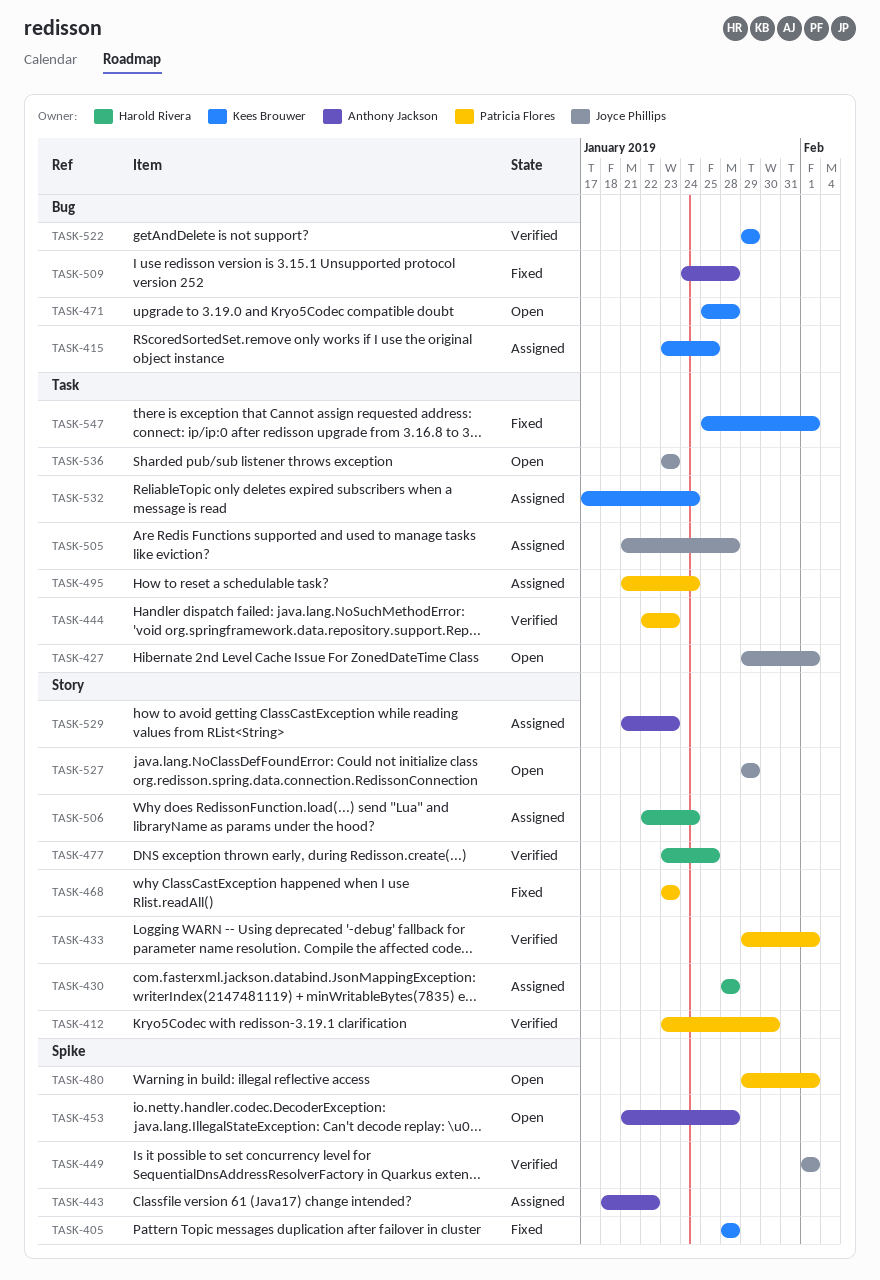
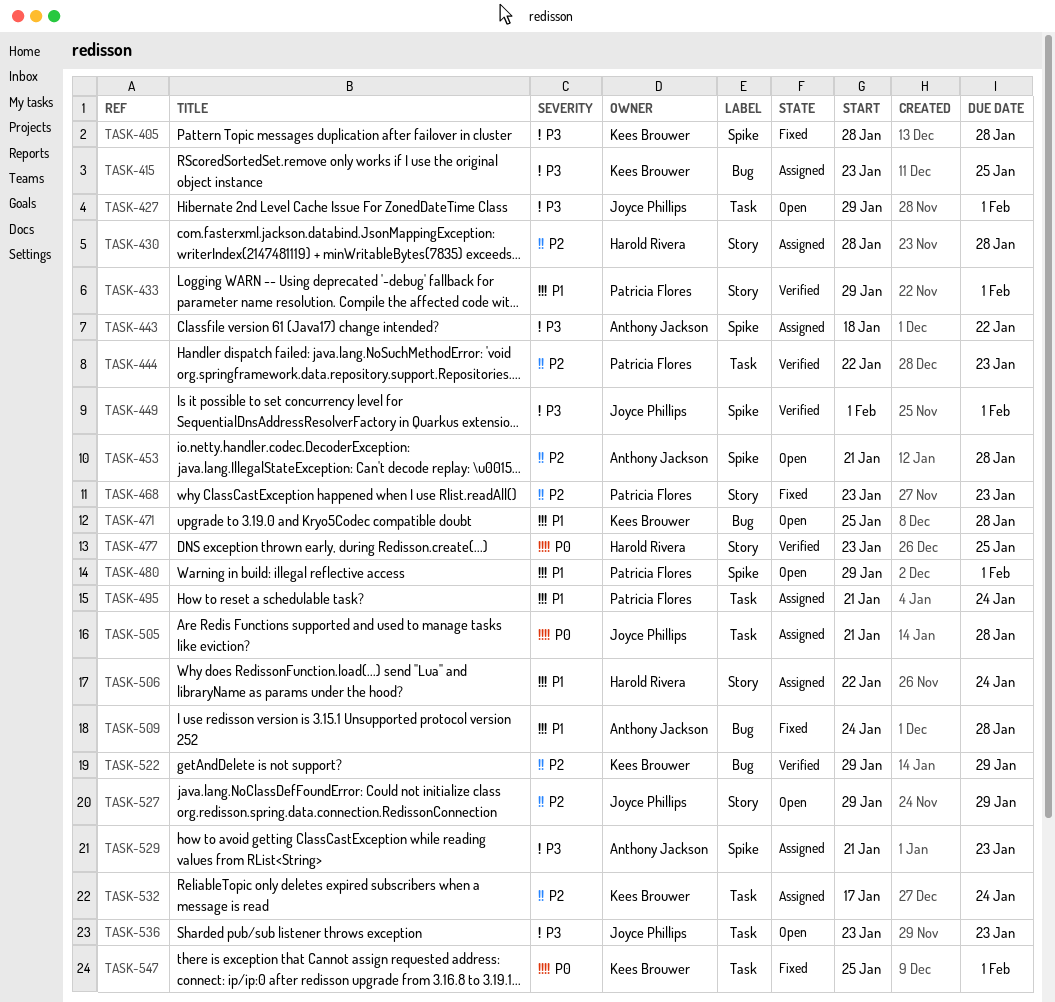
TASK-412: present -> none
TASK-529, label: Story -> Spike

